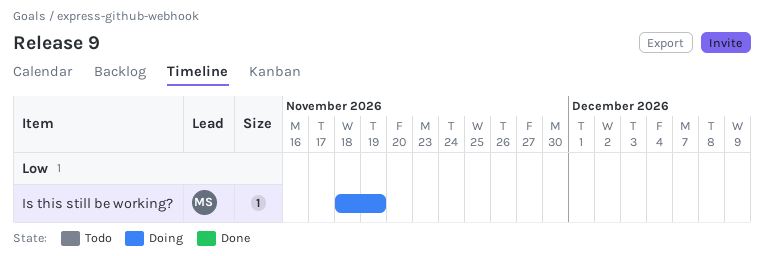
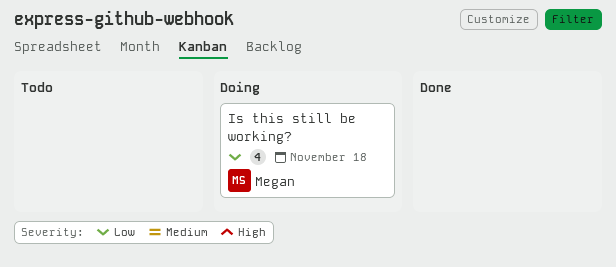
Is this still be working?, estimate: 1 -> 4
Is this still be working?, due: Nov 19 -> Nov 18

